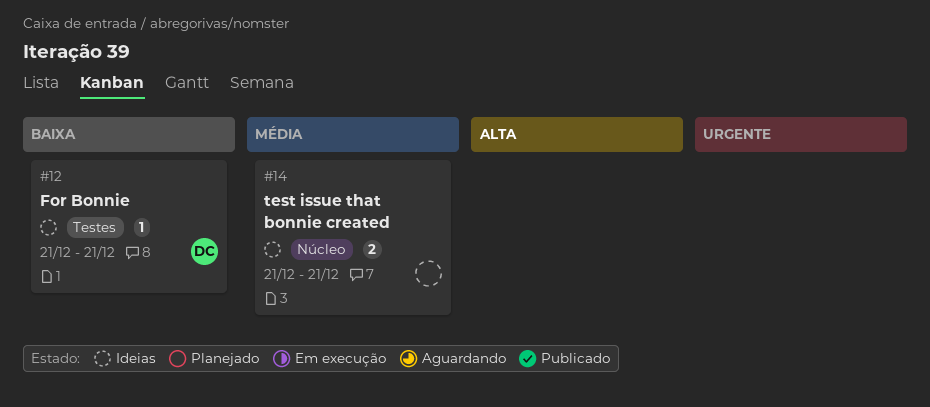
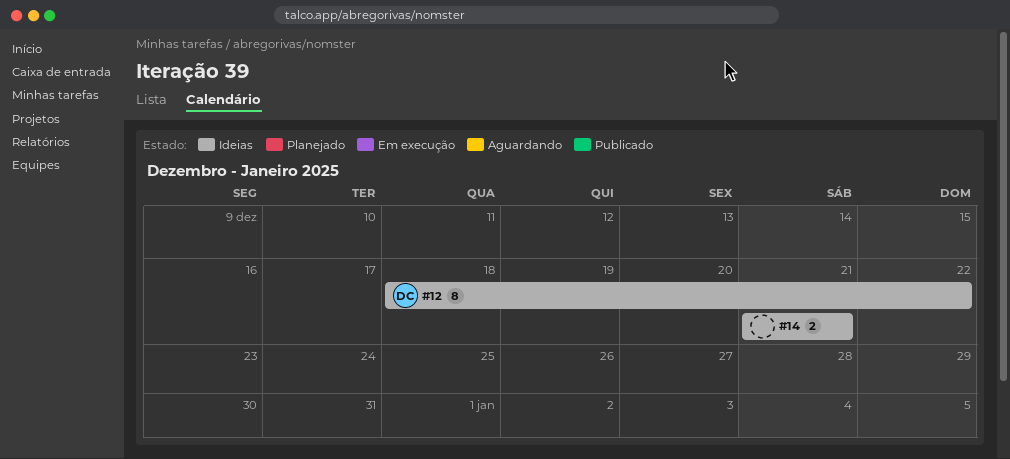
#12, estimate: 1 -> 8
#12, start: Dec 21 -> Dec 18
#12, due: Dec 21 -> Dec 22

